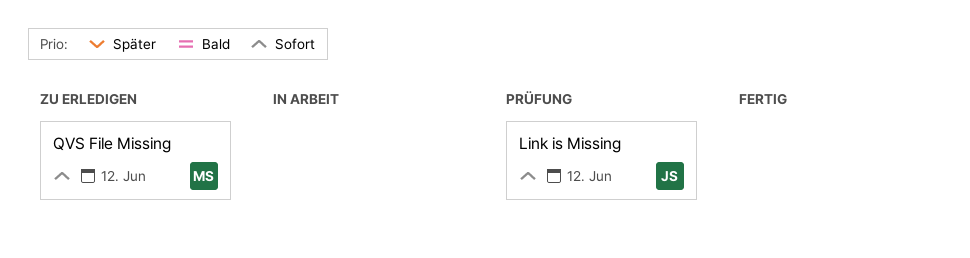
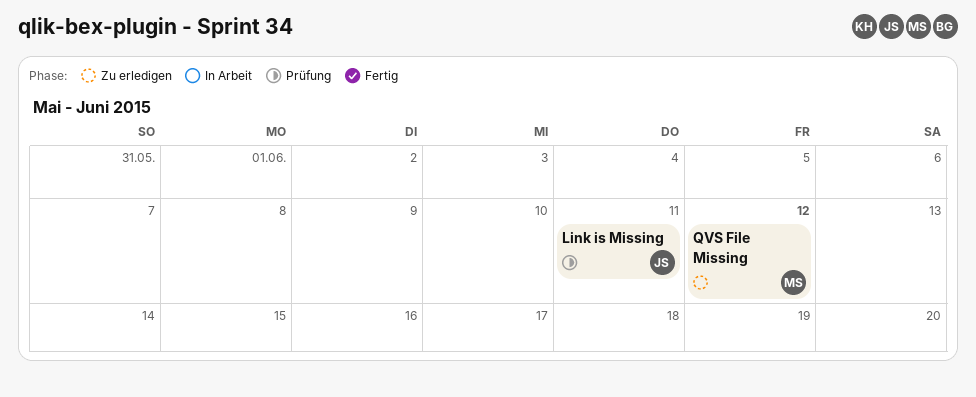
Link is Missing, due: Jun 12 -> Jun 11

